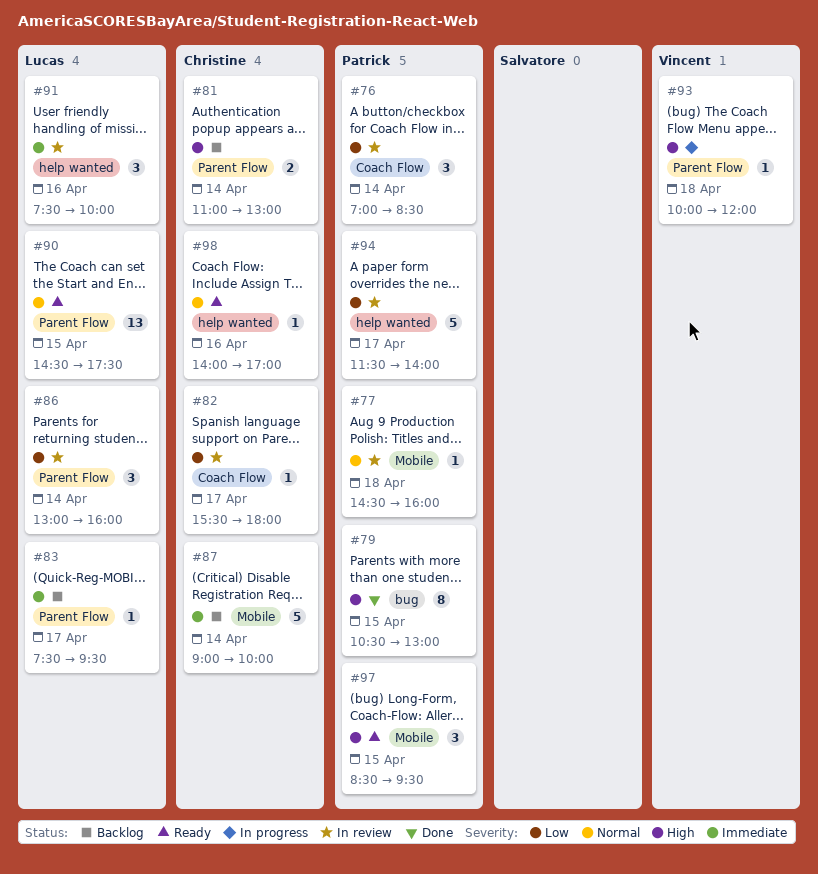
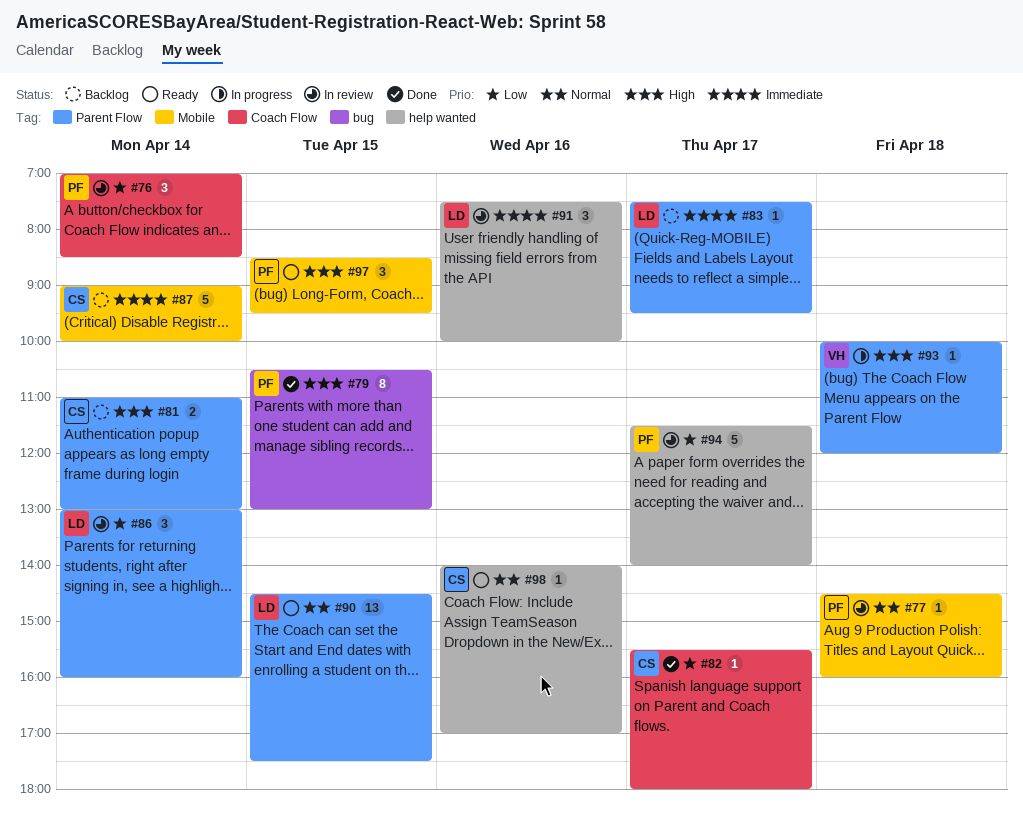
#82, status: In review -> Done

